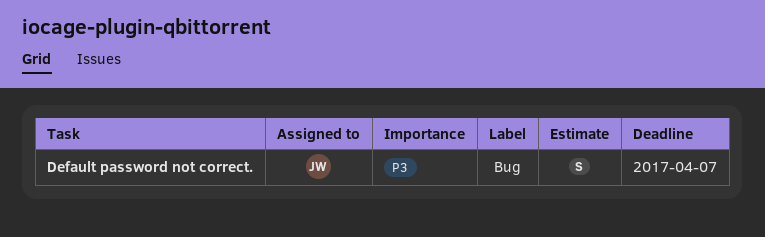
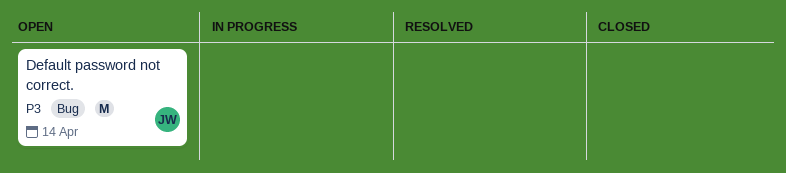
Default password not correct., estimate: S -> M
Default password not correct., due: Apr 7 -> Apr 14

